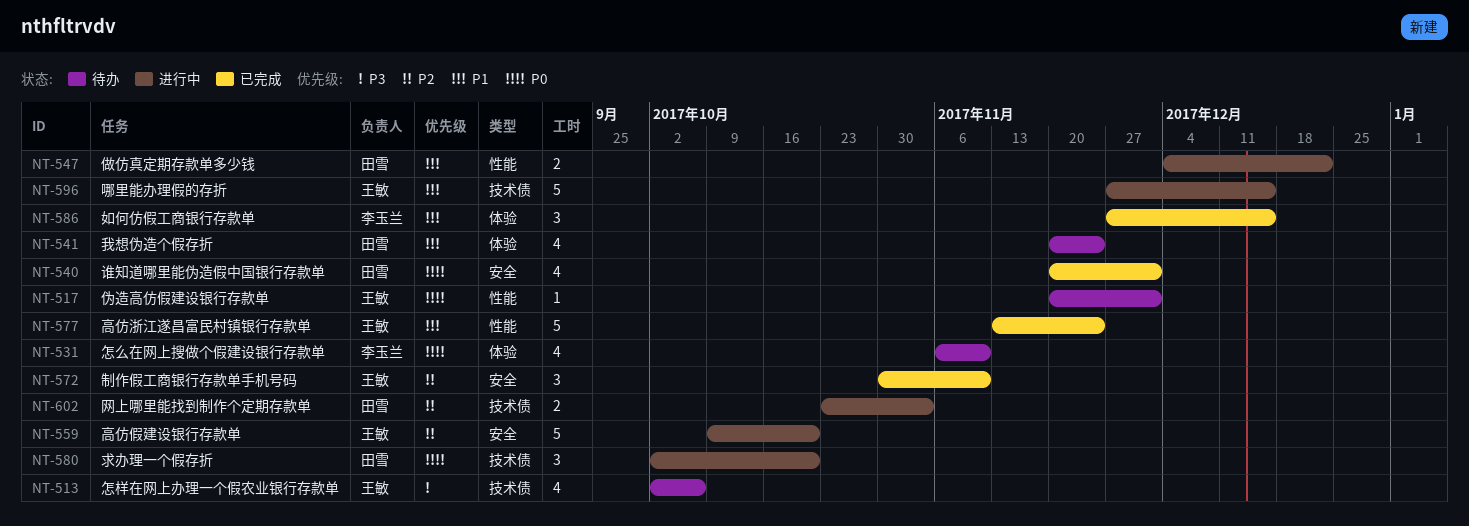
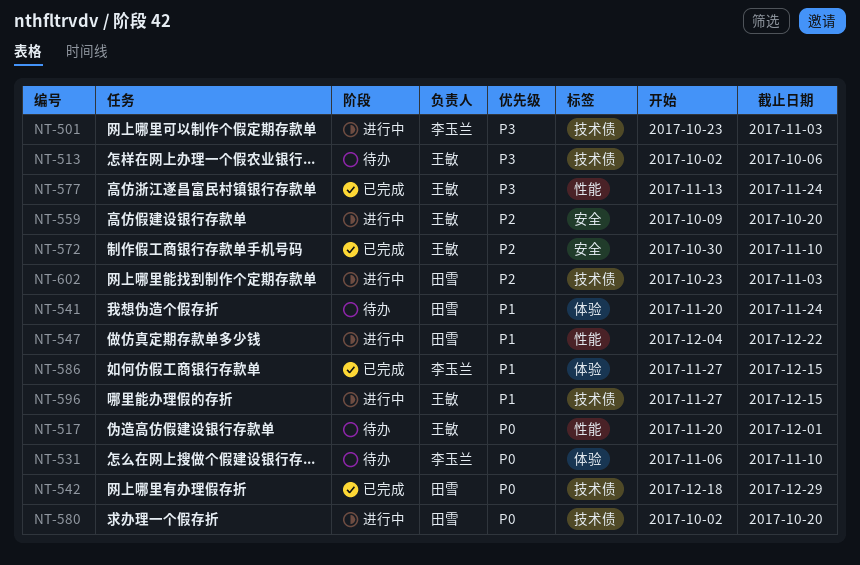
NT-501: none -> present
NT-540: present -> none
NT-542: none -> present
NT-577, priority: P1 -> P3

